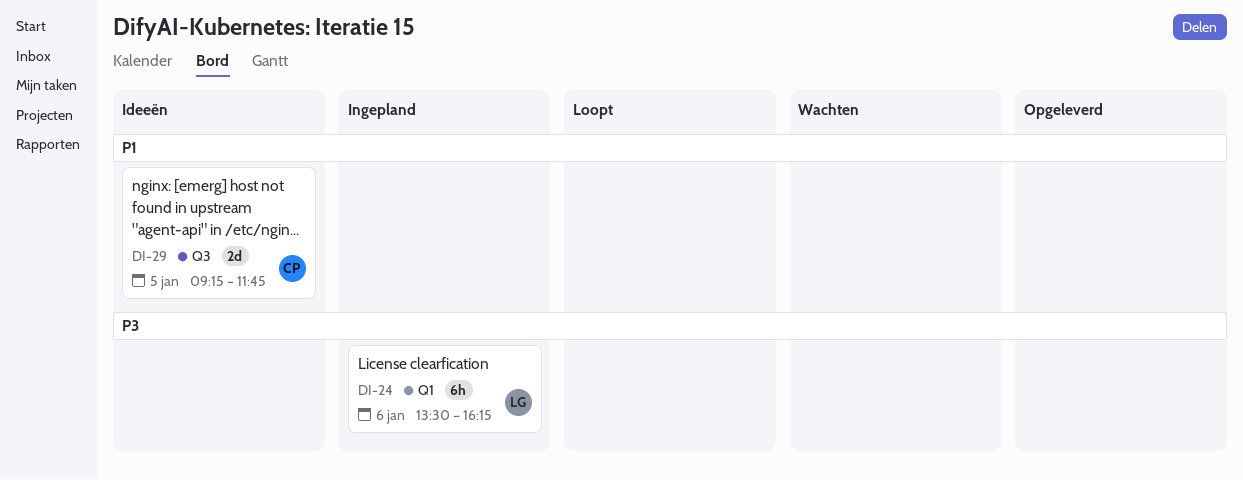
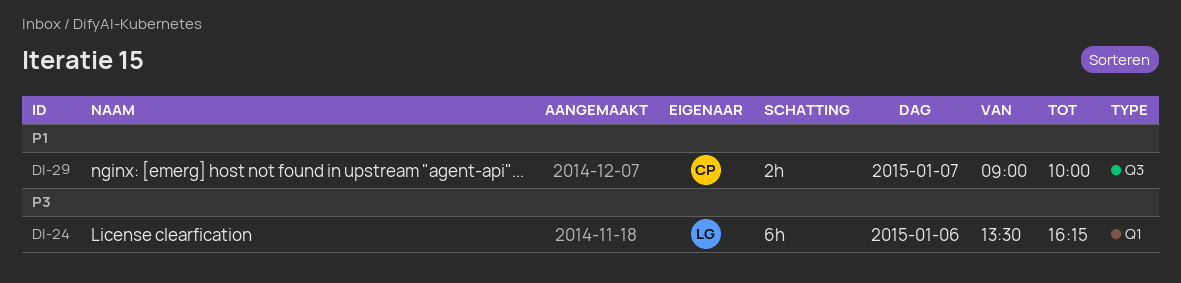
DI-29, estimate: 2d -> 2h
DI-29, day: Jan 5 -> Jan 7
DI-29, begins: 09:15 -> 09:00
DI-29, ends: 11:45 -> 10:00

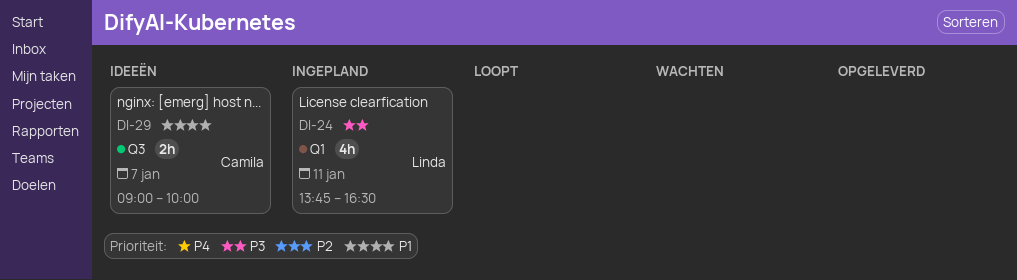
DI-24, estimate: 6h -> 4h
DI-24, day: Jan 6 -> Jan 11
DI-24, begins: 13:30 -> 13:45
DI-24, ends: 16:15 -> 16:30

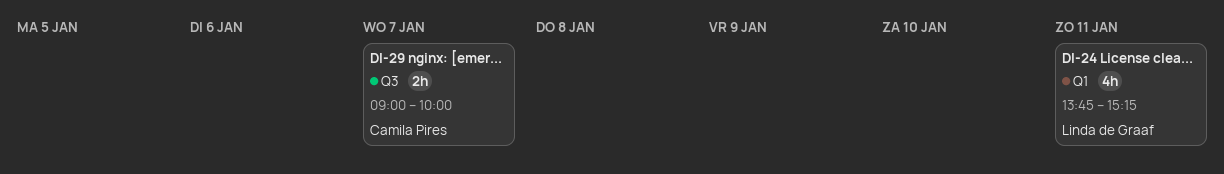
DI-24, ends: 16:30 -> 15:15

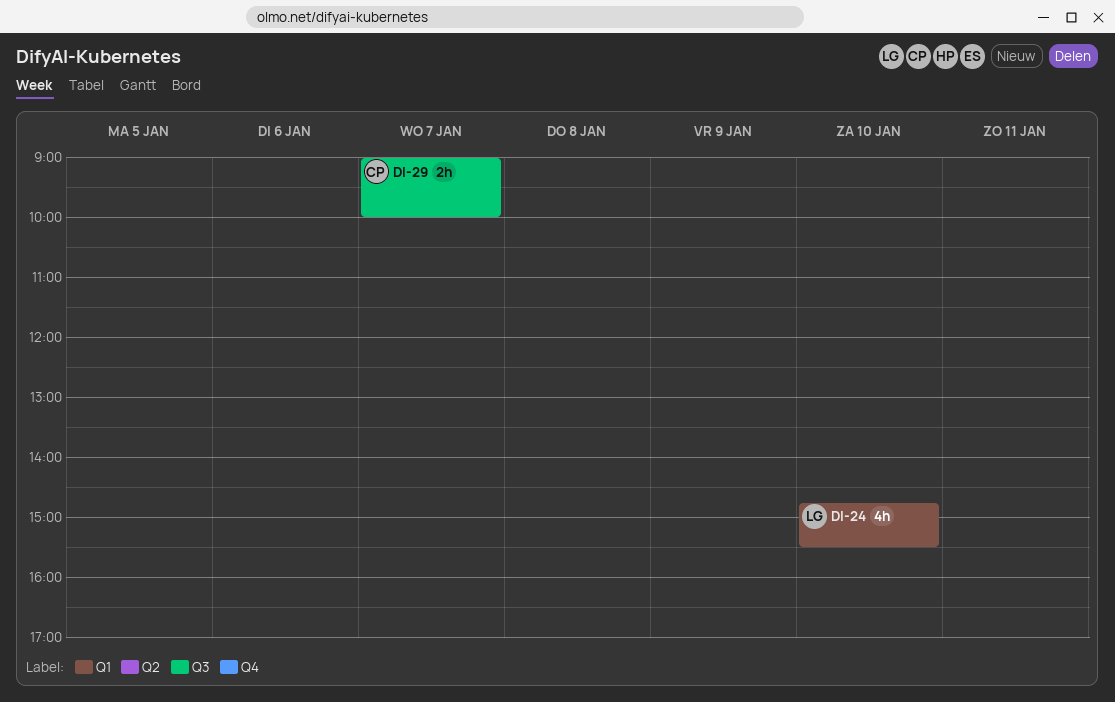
DI-24, day: Jan 11 -> Jan 10
DI-24, begins: 13:45 -> 14:45
DI-24, ends: 15:15 -> 15:30

